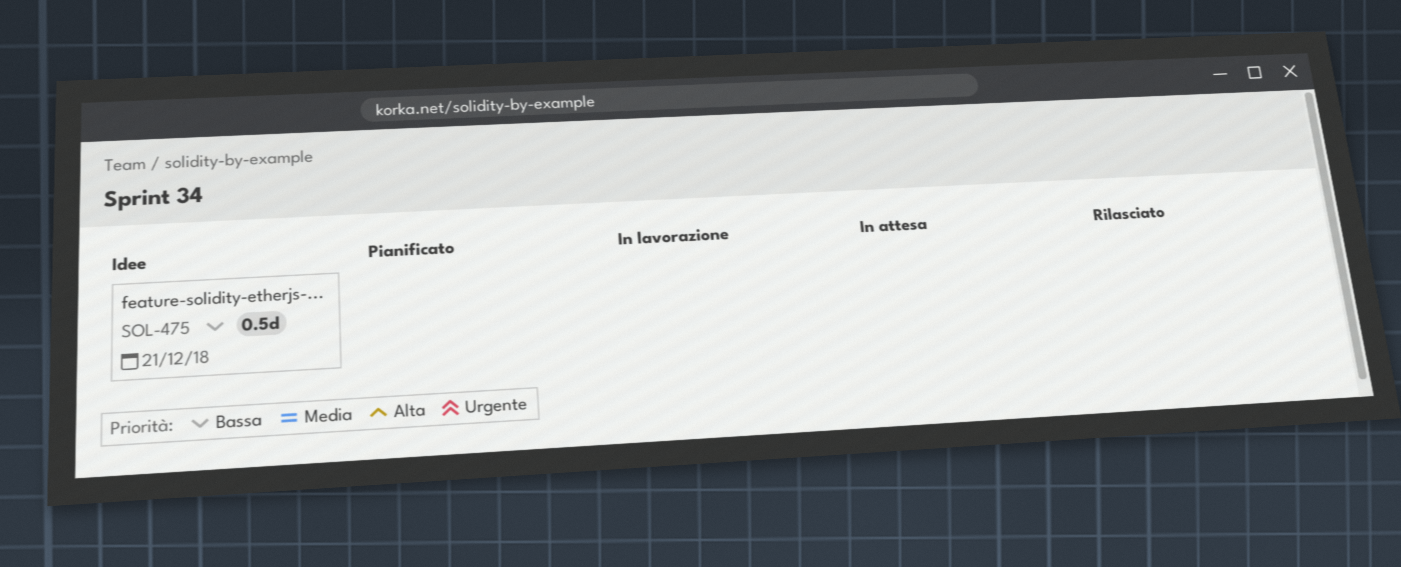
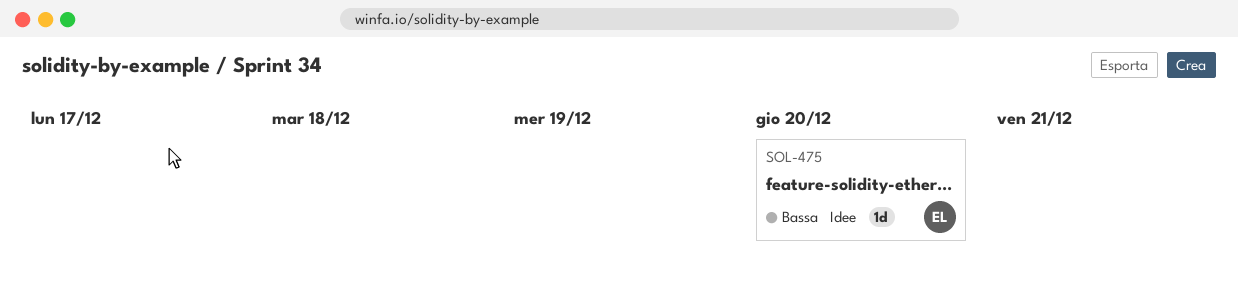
SOL-475, estimate: 0.5d -> 1d
SOL-475, due: Dec 21 -> Dec 20

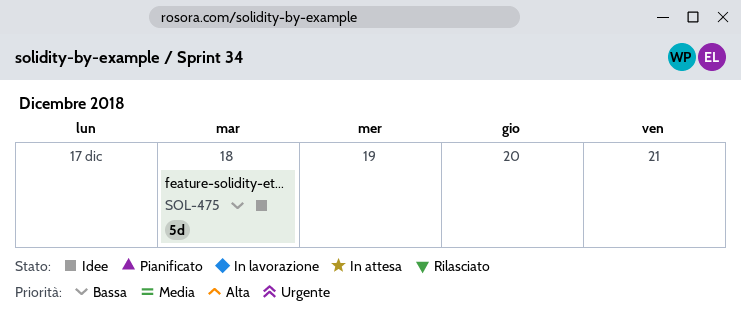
SOL-475, estimate: 1d -> 5d
SOL-475, due: Dec 20 -> Dec 18

